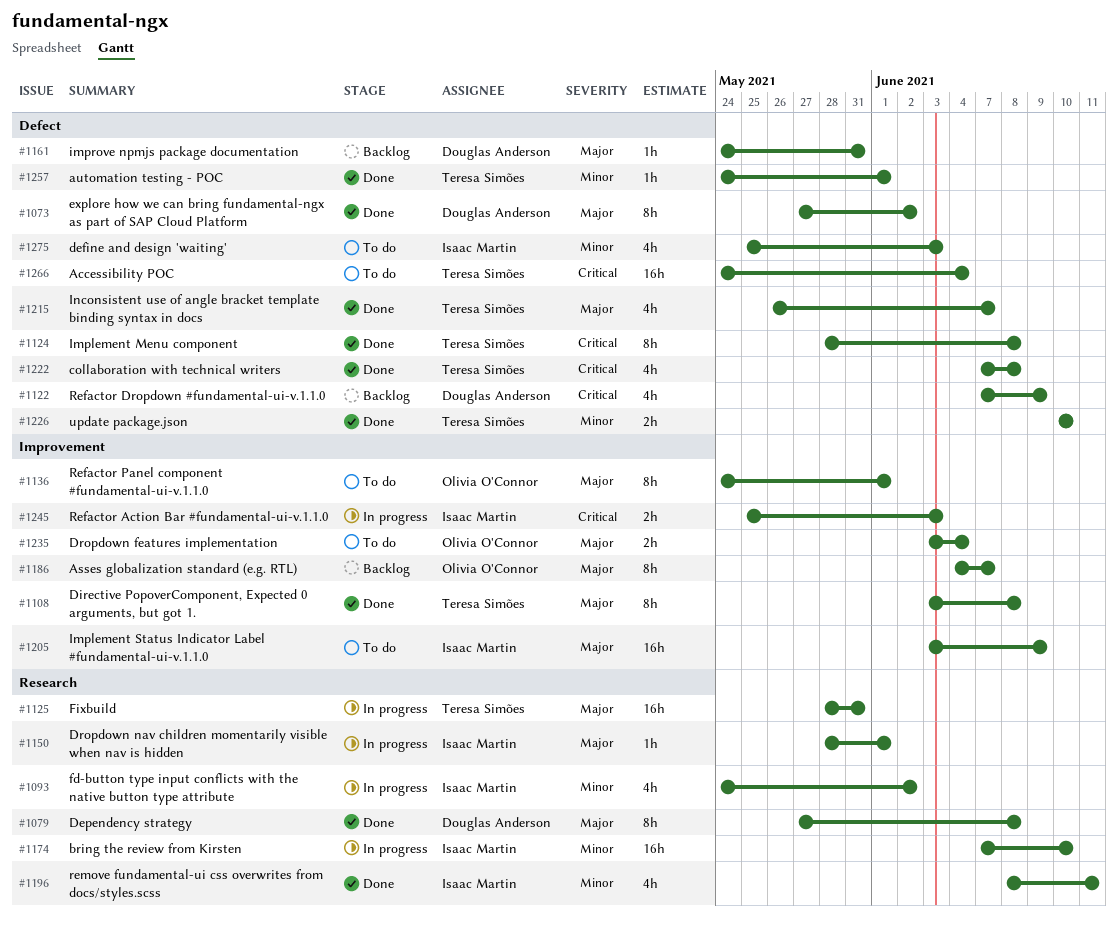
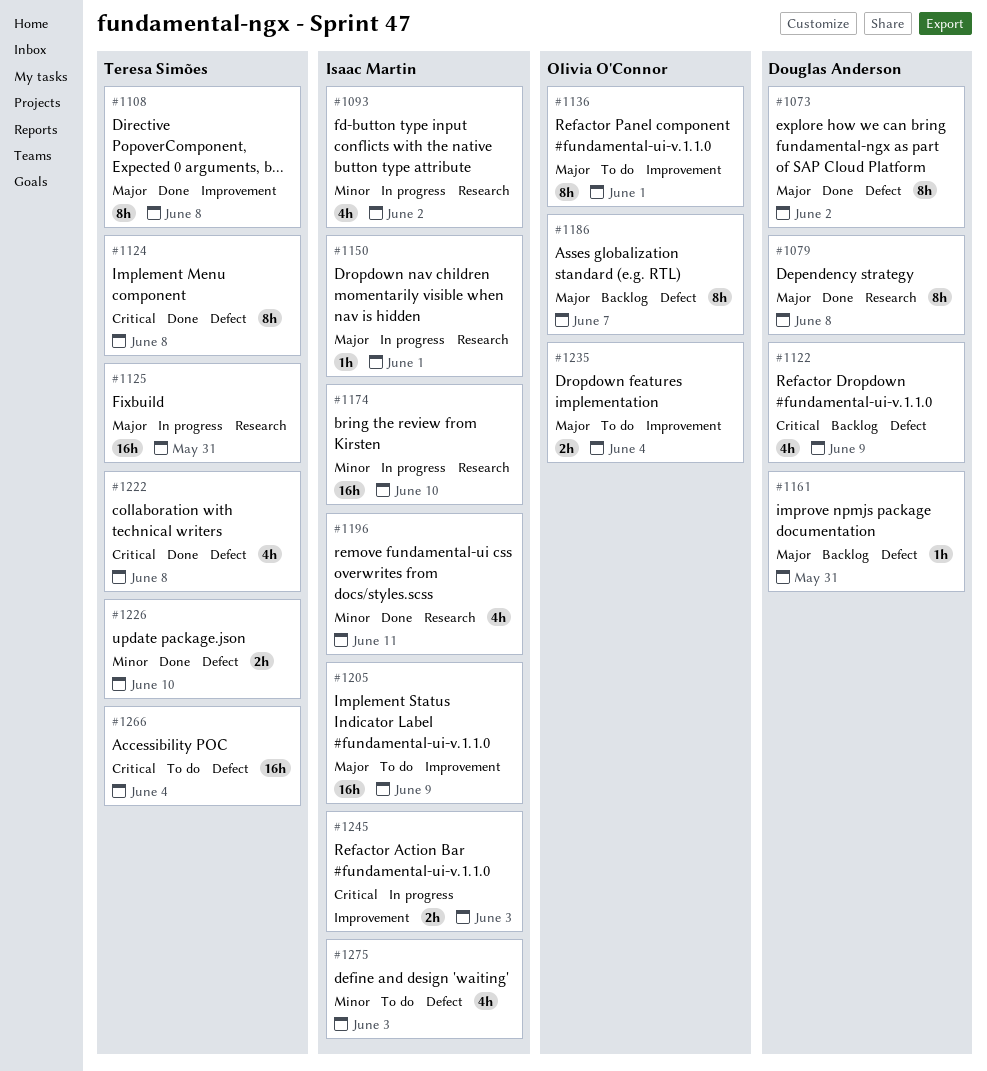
#1186, label: Improvement -> Defect
#1215: present -> none
#1257: present -> none

